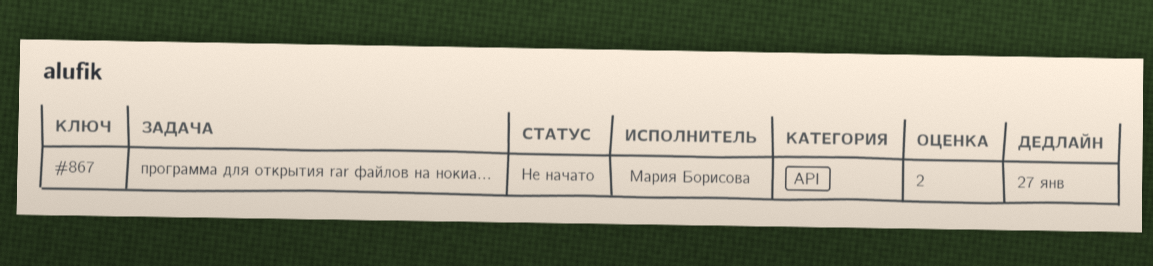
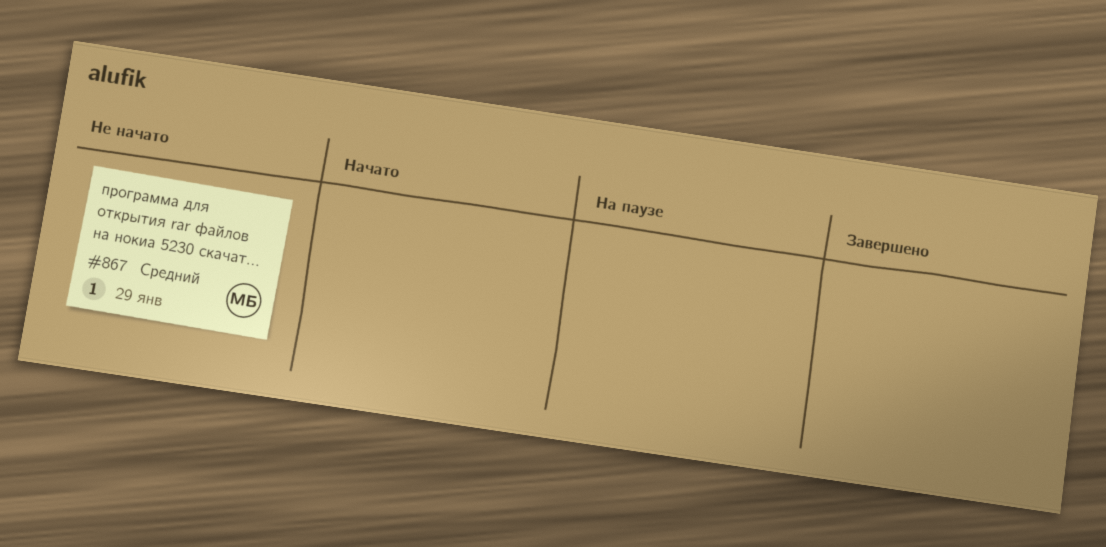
#867, estimate: 2 -> 1
#867, due: Jan 27 -> Jan 29

